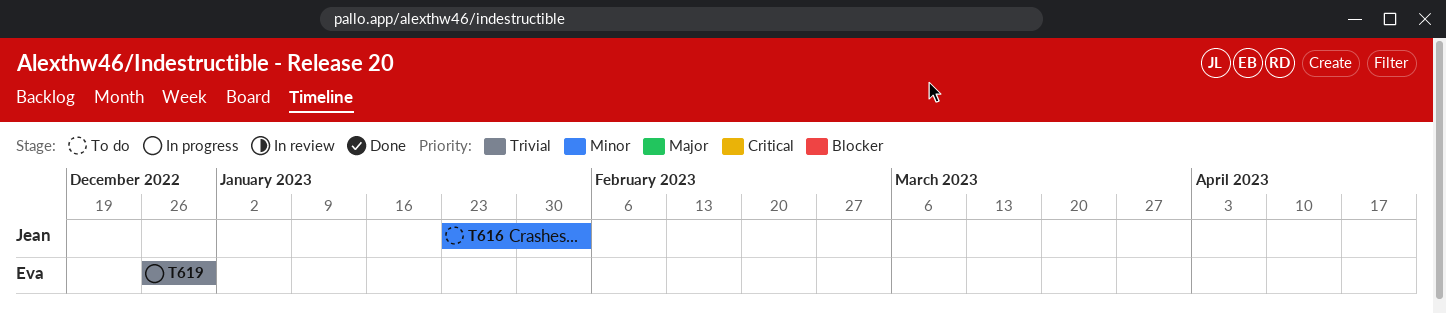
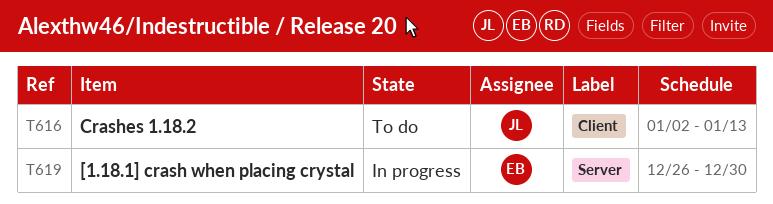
T616, start: Jan 23 -> Jan 2
T616, due: Feb 3 -> Jan 13

